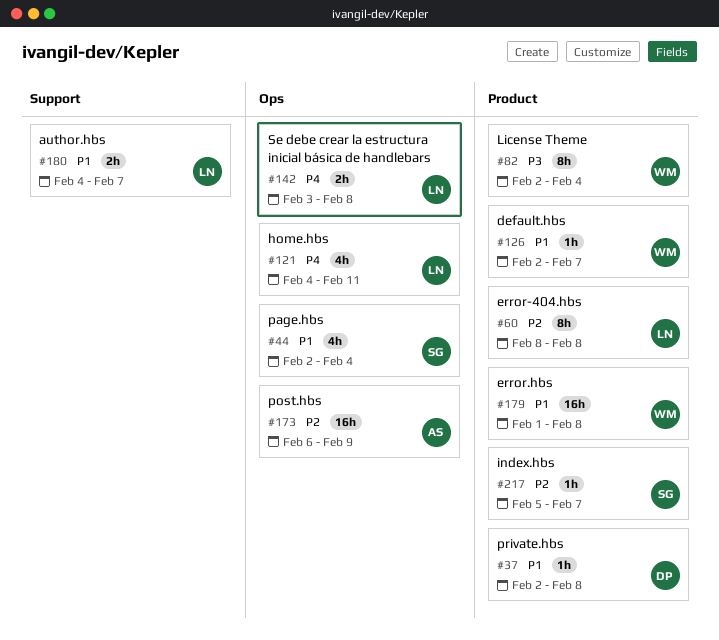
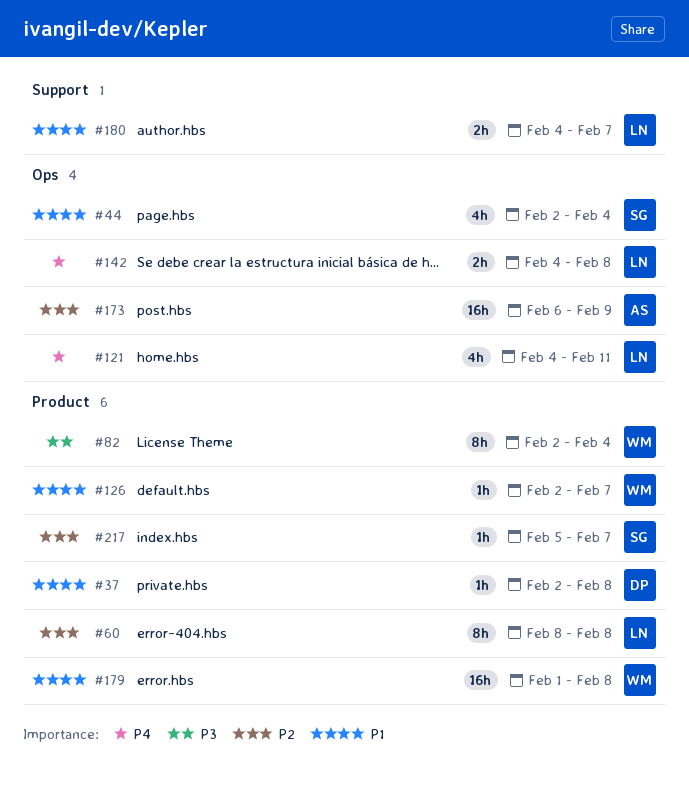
#142, start: Feb 3 -> Feb 4

